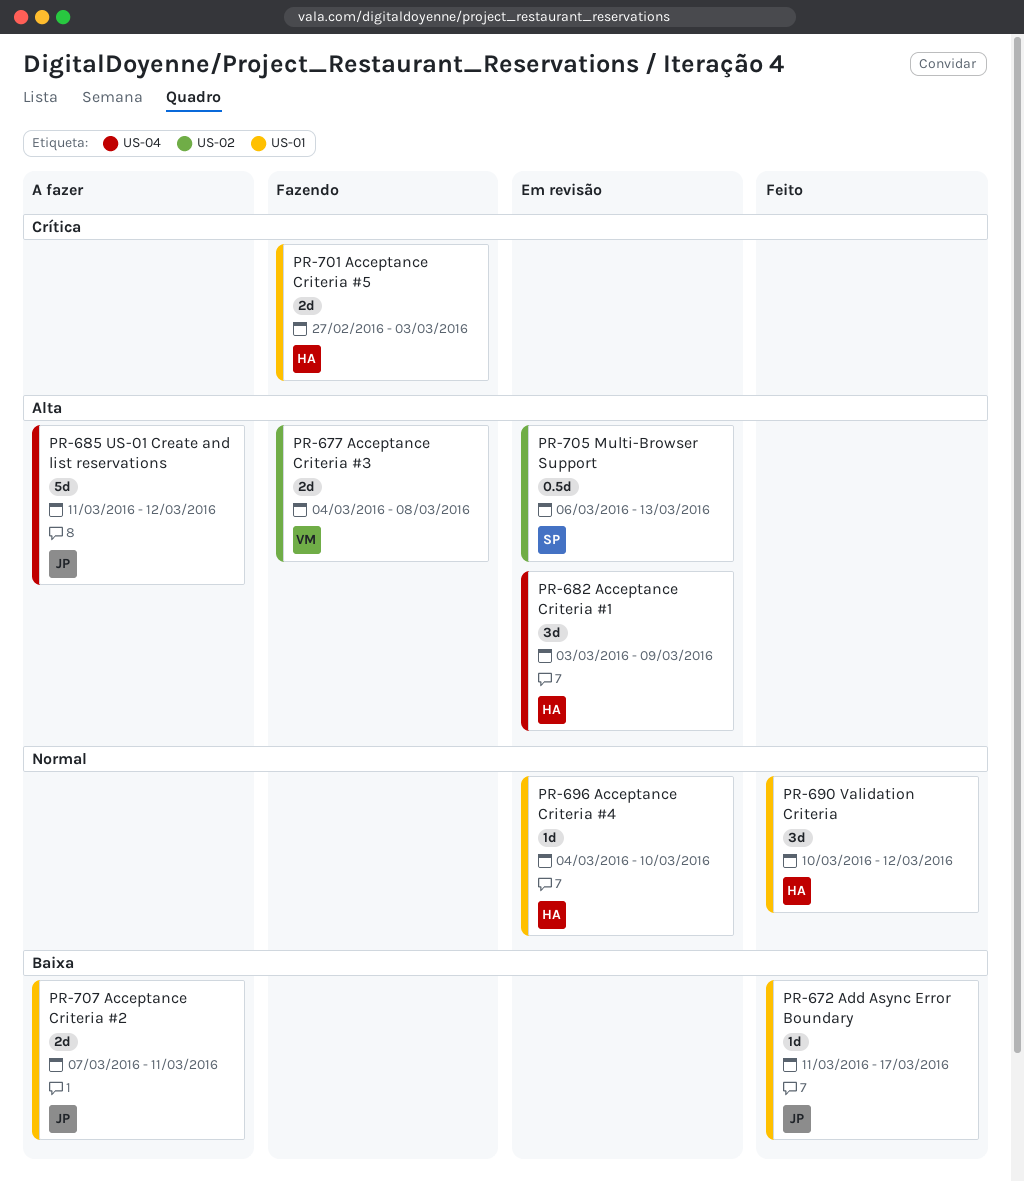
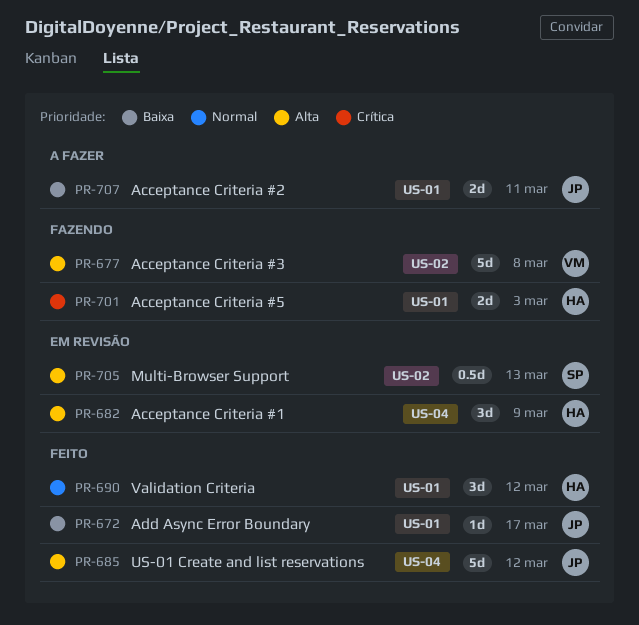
PR-677, estimate: 2d -> 5d
PR-685, status: A fazer -> Feito
PR-696: present -> none

